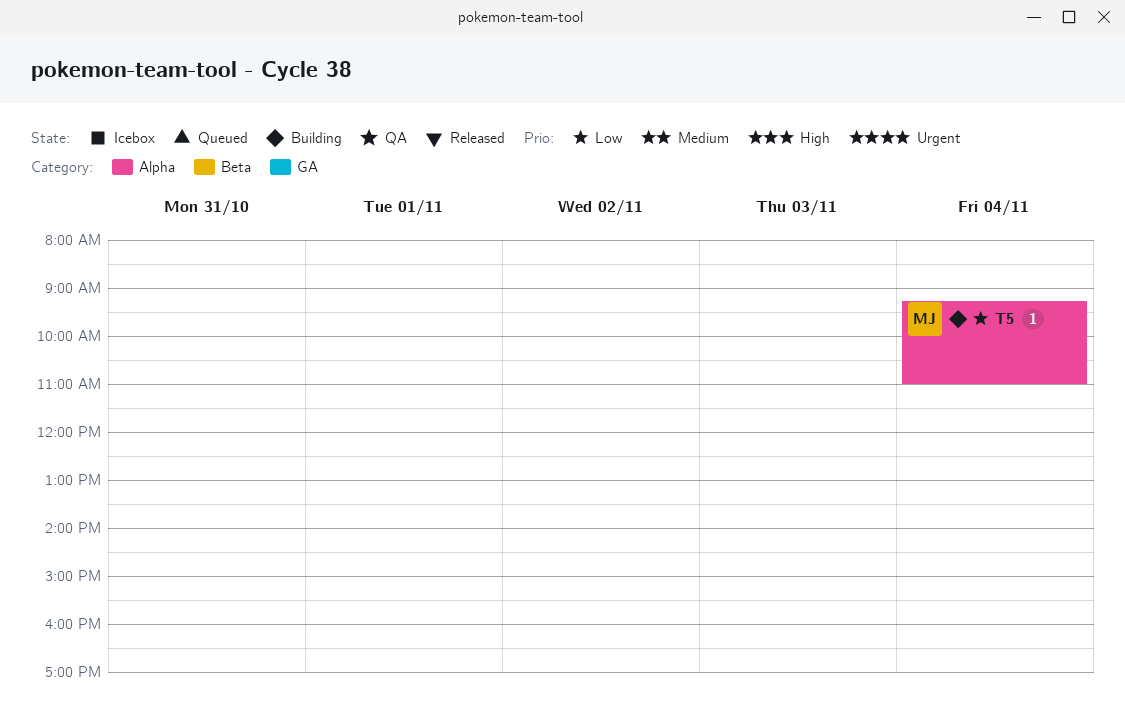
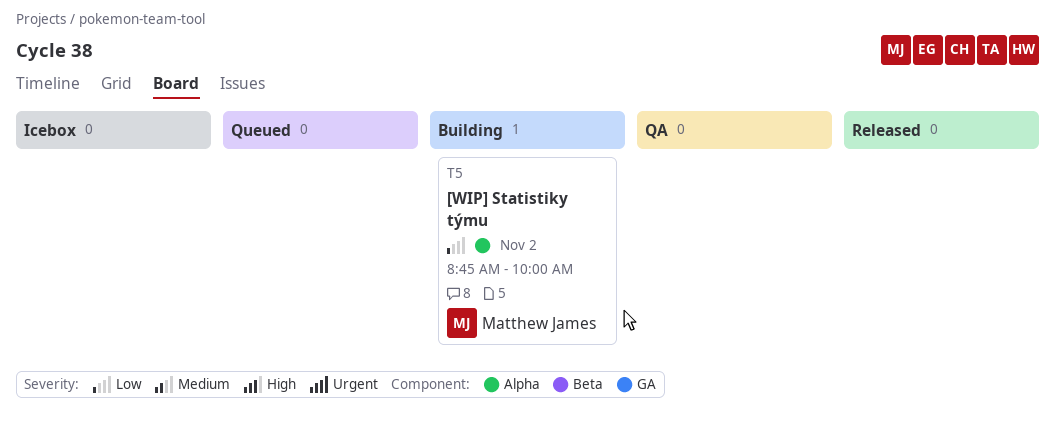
T5, day: Nov 4 -> Nov 2
T5, begins: 09:15 -> 08:45
T5, ends: 11:00 -> 10:00

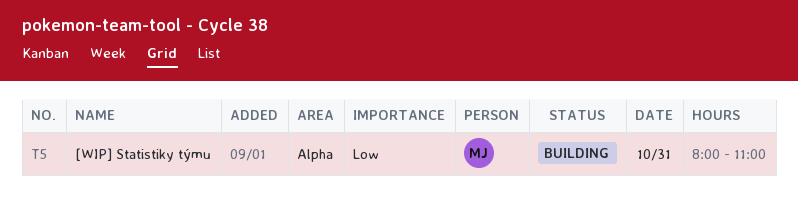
T5, day: Nov 2 -> Oct 31
T5, begins: 08:45 -> 08:00
T5, ends: 10:00 -> 11:00

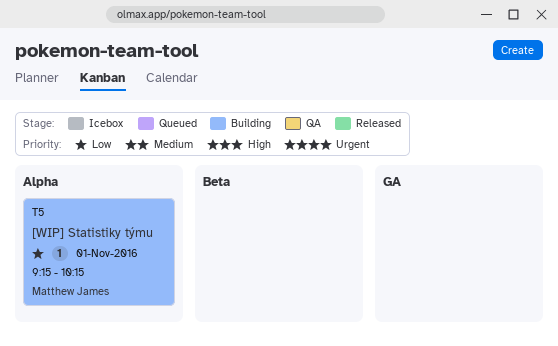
T5, day: Oct 31 -> Nov 1
T5, begins: 08:00 -> 09:15
T5, ends: 11:00 -> 10:15

